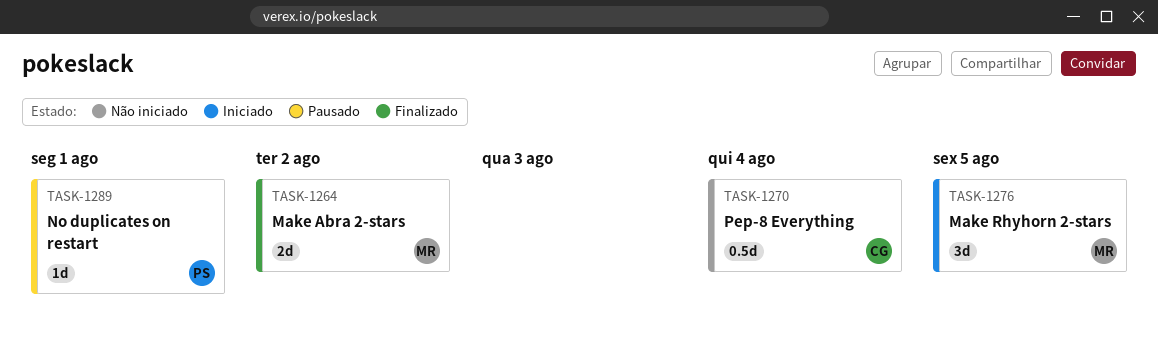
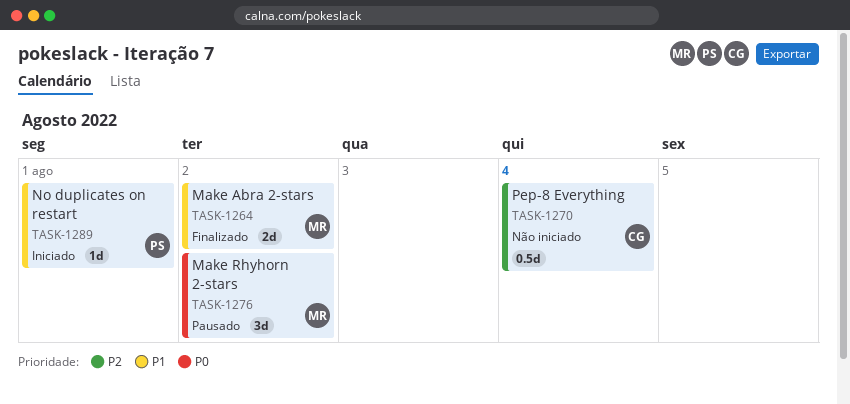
TASK-1276, status: Iniciado -> Pausado
TASK-1276, due: Aug 5 -> Aug 2
TASK-1289, status: Pausado -> Iniciado

